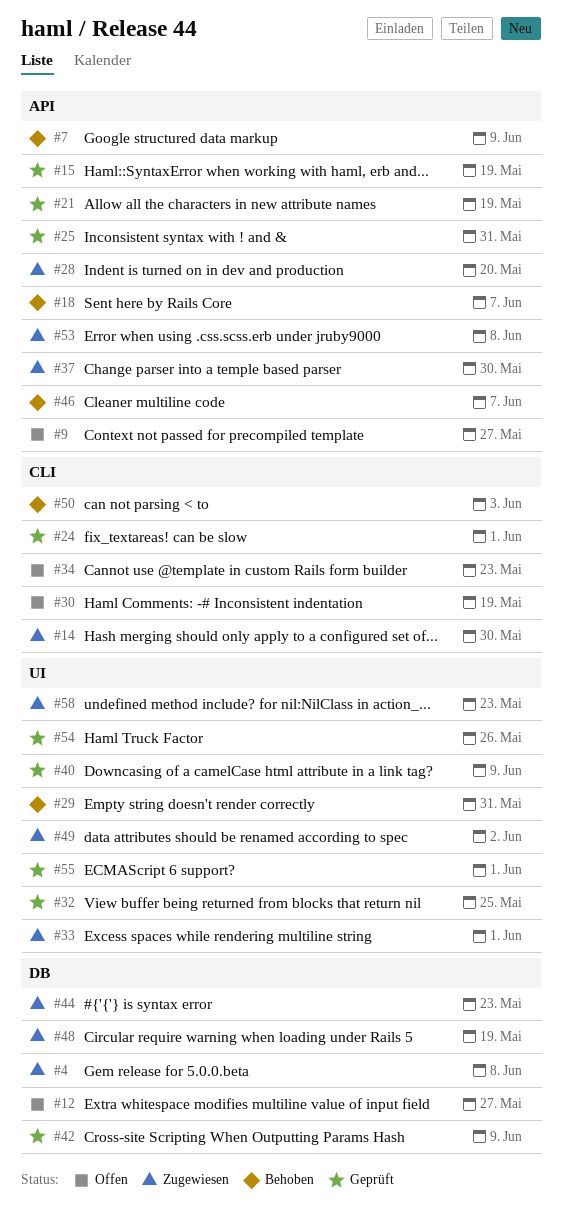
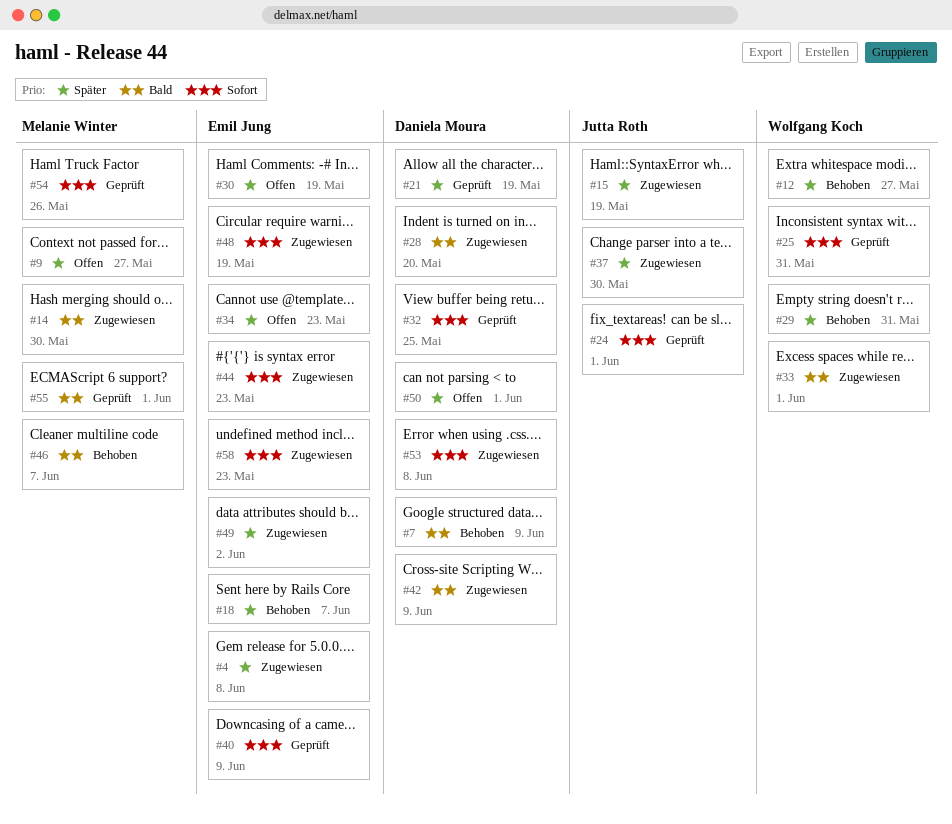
#12, status: Offen -> Behoben
#15, status: Geprüft -> Zugewiesen
#42, status: Geprüft -> Zugewiesen
#50, status: Behoben -> Offen
#50, due: Jun 3 -> Jun 1

